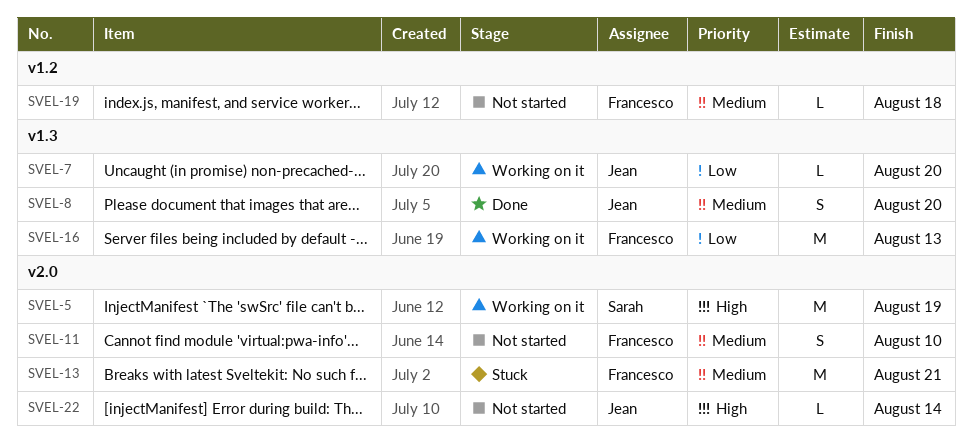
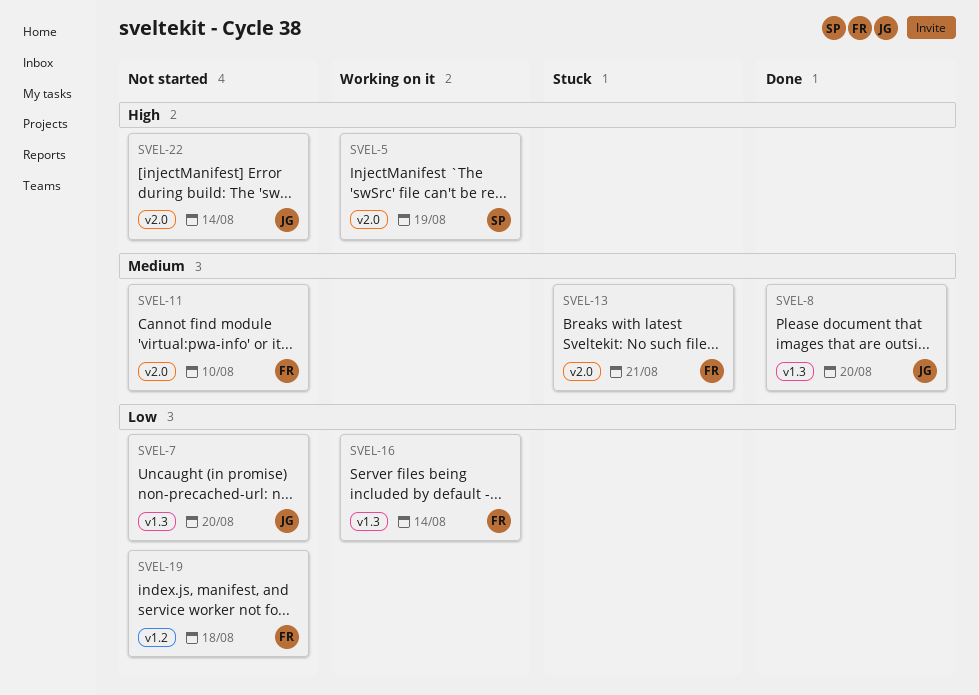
SVEL-7, status: Working on it -> Not started
SVEL-16, due: Aug 13 -> Aug 14
SVEL-19, priority: Medium -> Low

